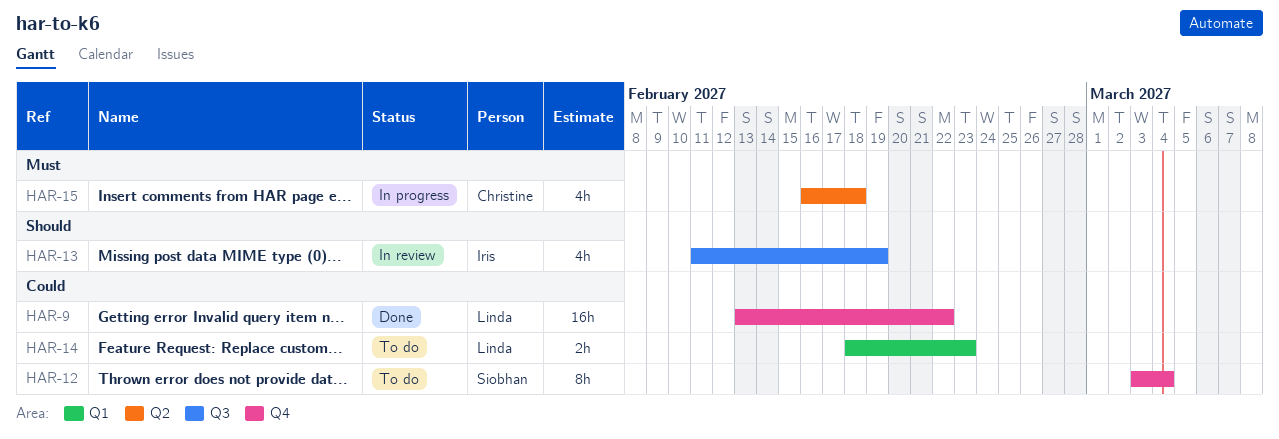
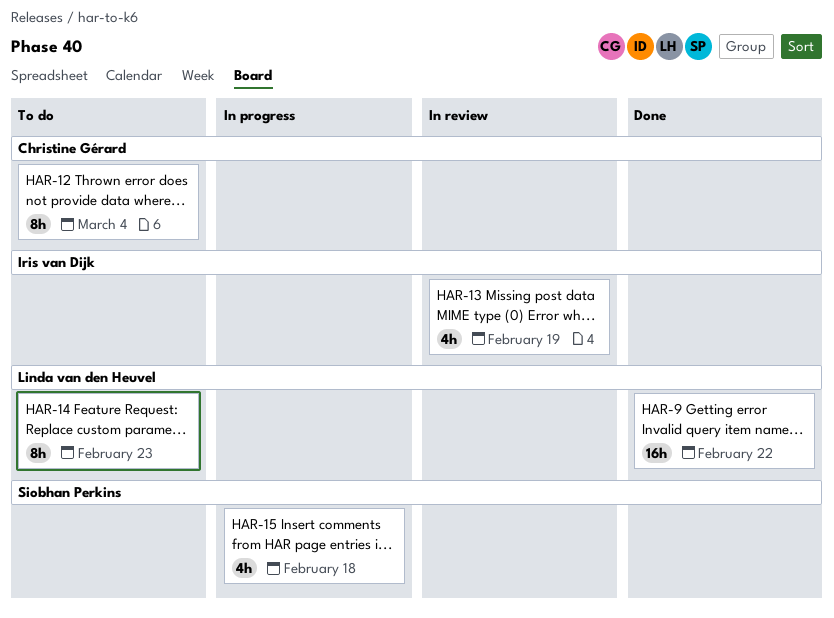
HAR-12, owner: Siobhan Perkins -> Christine Gérard
HAR-14, estimate: 2h -> 8h
HAR-15, owner: Christine Gérard -> Siobhan Perkins

